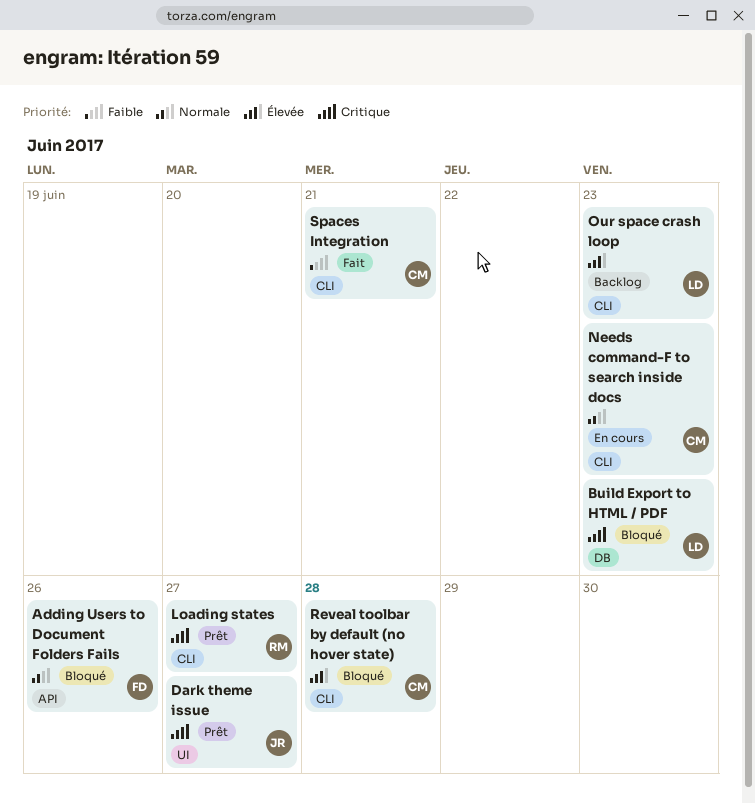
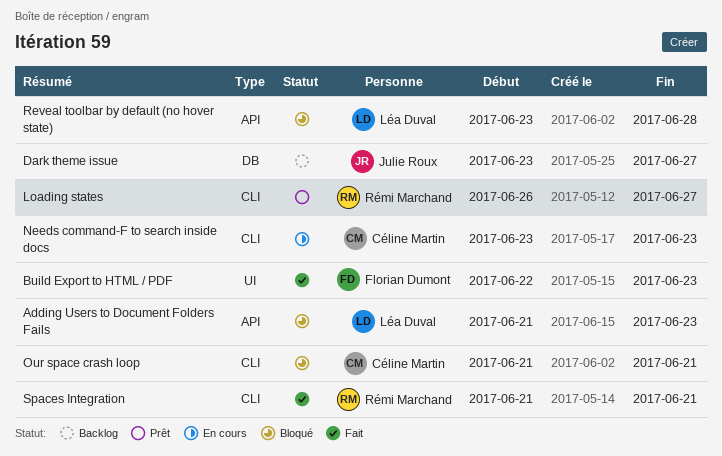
Adding Users to Document Folders Fails, owner: Florian Dumont -> Léa Duval
Adding Users to Document Folders Fails, due: Jun 26 -> Jun 23
Build Export to HTML / PDF, status: Bloqué -> Fait
Build Export to HTML / PDF, owner: Léa Duval -> Florian Dumont
Build Export to HTML / PDF, label: DB -> UI
Dark theme issue, status: Prêt -> Backlog
Dark theme issue, label: UI -> DB
Our space crash loop, status: Backlog -> Bloqué
Our space crash loop, owner: Léa Duval -> Céline Martin
Our space crash loop, due: Jun 23 -> Jun 21
Reveal toolbar by default (no hover state), owner: Céline Martin -> Léa Duval
Reveal toolbar by default (no hover state), label: CLI -> API
Spaces Integration, owner: Céline Martin -> Rémi Marchand

